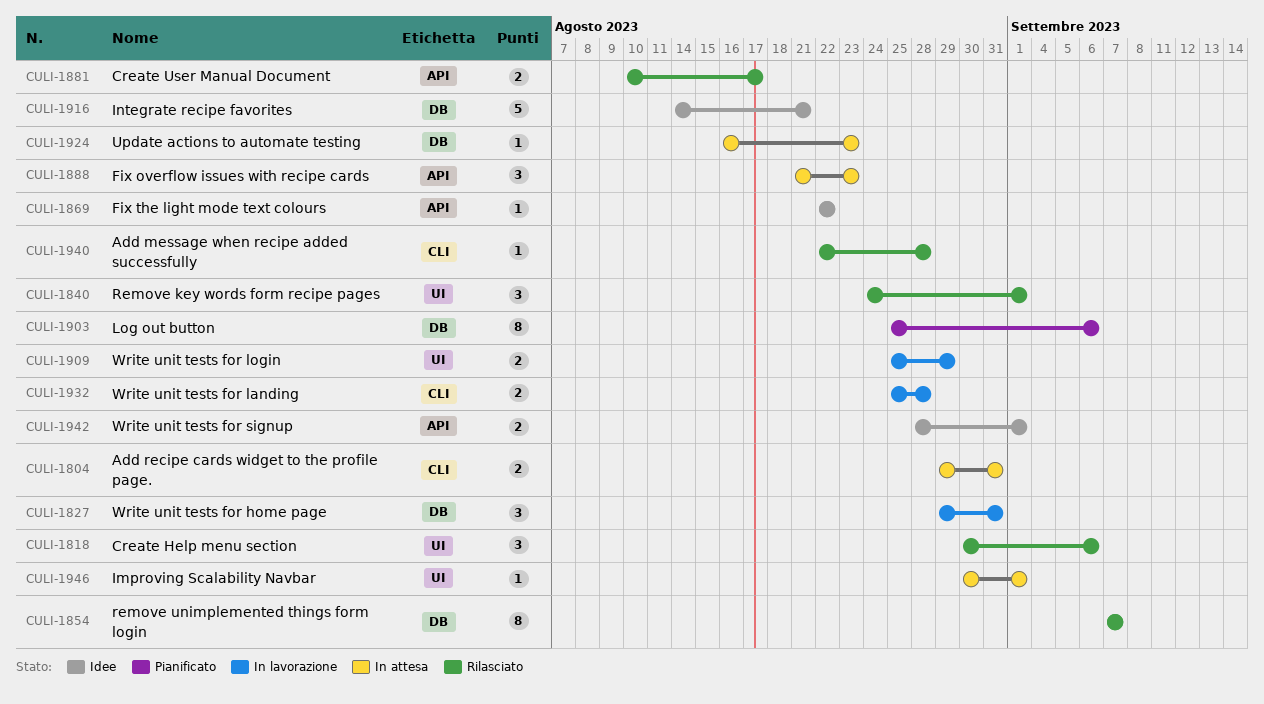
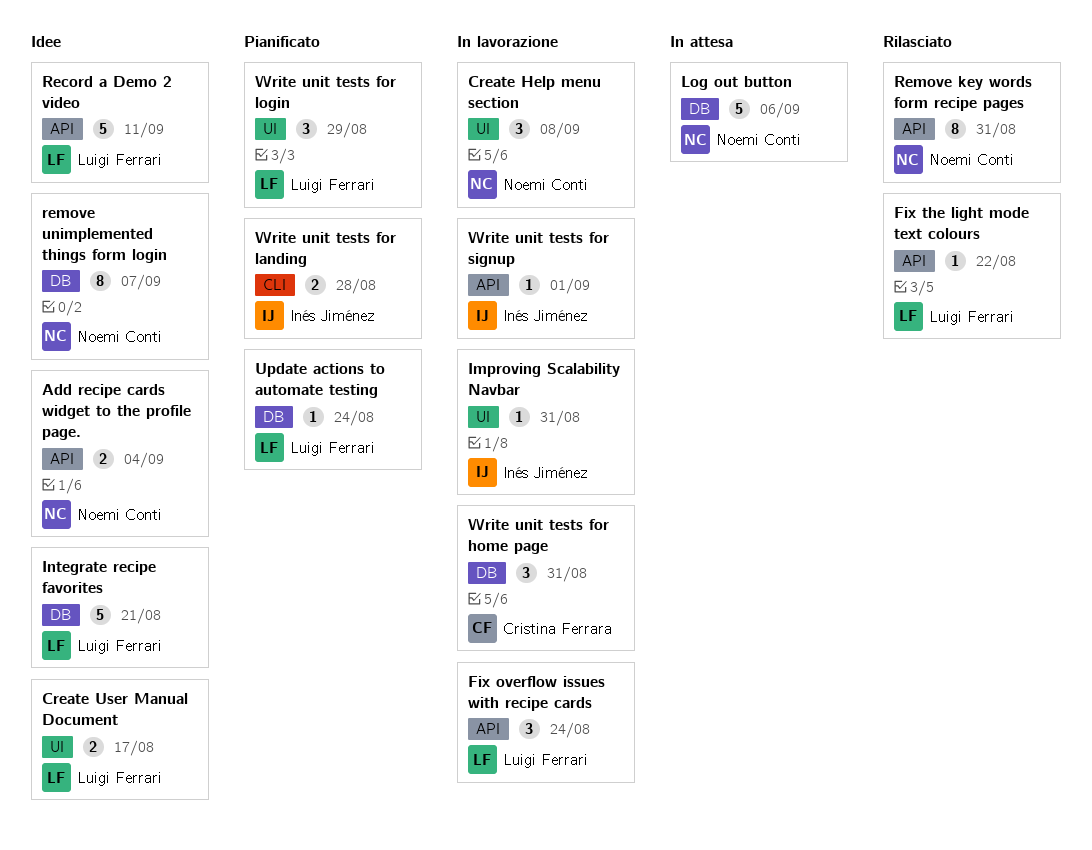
Add message when recipe added successfully: present -> none
Add recipe cards widget to the profile page., status: In attesa -> Idee
Add recipe cards widget to the profile page., label: CLI -> API
Add recipe cards widget to the profile page., due: Aug 31 -> Sep 4
Create Help menu section, status: Rilasciato -> In lavorazione
Create Help menu section, due: Sep 6 -> Sep 8
Create User Manual Document, status: Rilasciato -> Idee
Create User Manual Document, label: API -> UI
Fix overflow issues with recipe cards, status: In attesa -> In lavorazione
Fix overflow issues with recipe cards, due: Aug 23 -> Aug 24
Fix the light mode text colours, status: Idee -> Rilasciato
Improving Scalability Navbar, status: In attesa -> In lavorazione
Improving Scalability Navbar, due: Sep 1 -> Aug 31
Log out button, status: Pianificato -> In attesa
Log out button, estimate: 8 -> 5
Record a Demo 2 video: none -> present
Remove key words form recipe pages, label: UI -> API
Remove key words form recipe pages, estimate: 3 -> 8
Remove key words form recipe pages, due: Sep 1 -> Aug 31
remove unimplemented things form login, status: Rilasciato -> Idee
Update actions to automate testing, status: In attesa -> Pianificato
Update actions to automate testing, due: Aug 23 -> Aug 24
Write unit tests for landing, status: In lavorazione -> Pianificato
Write unit tests for login, status: In lavorazione -> Pianificato
Write unit tests for login, estimate: 2 -> 3
Write unit tests for signup, status: Idee -> In lavorazione
Write unit tests for signup, estimate: 2 -> 1

